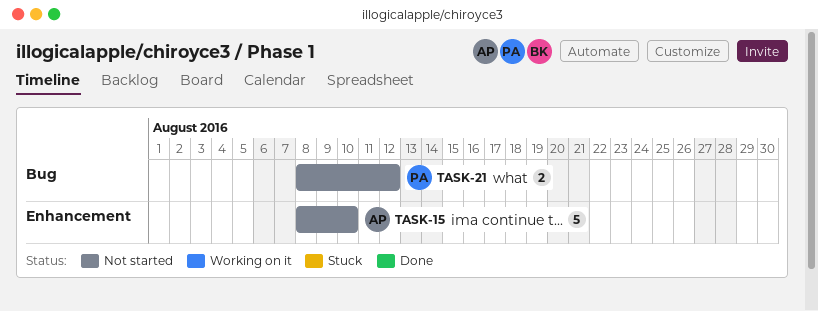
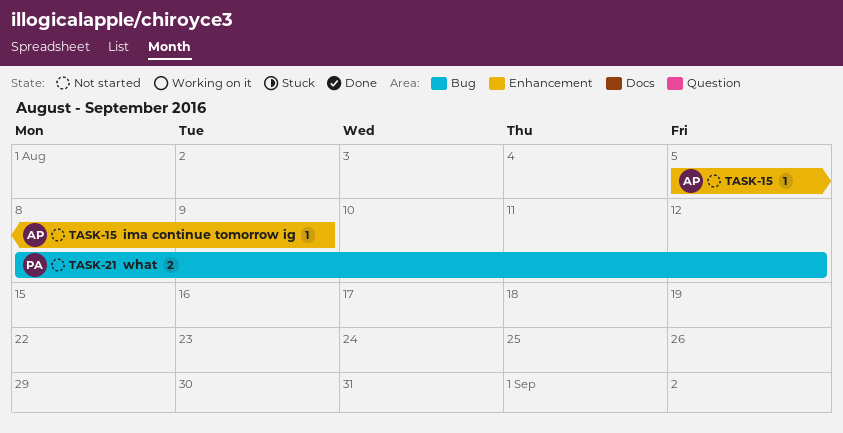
TASK-15, estimate: 5 -> 1
TASK-15, start: Aug 8 -> Aug 5
TASK-15, due: Aug 10 -> Aug 9

